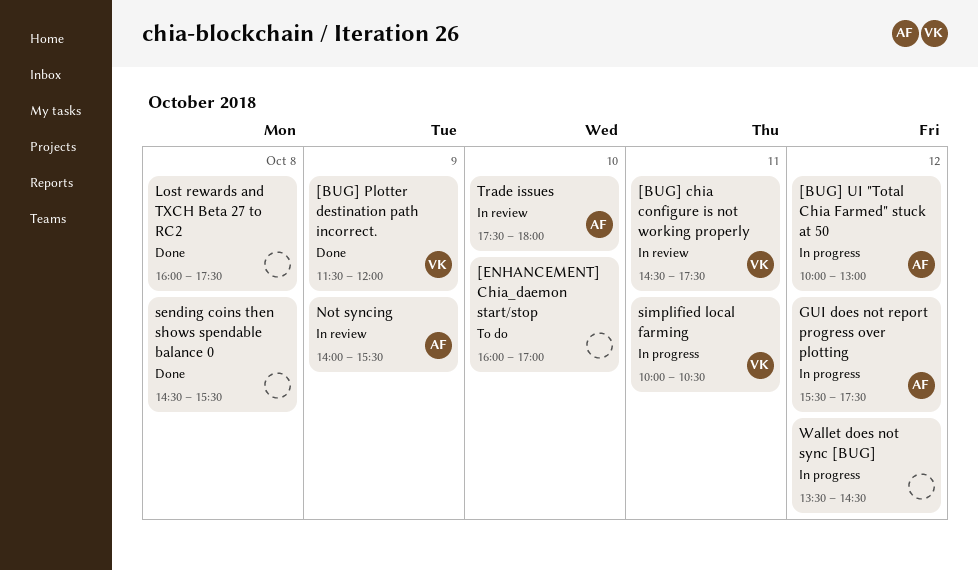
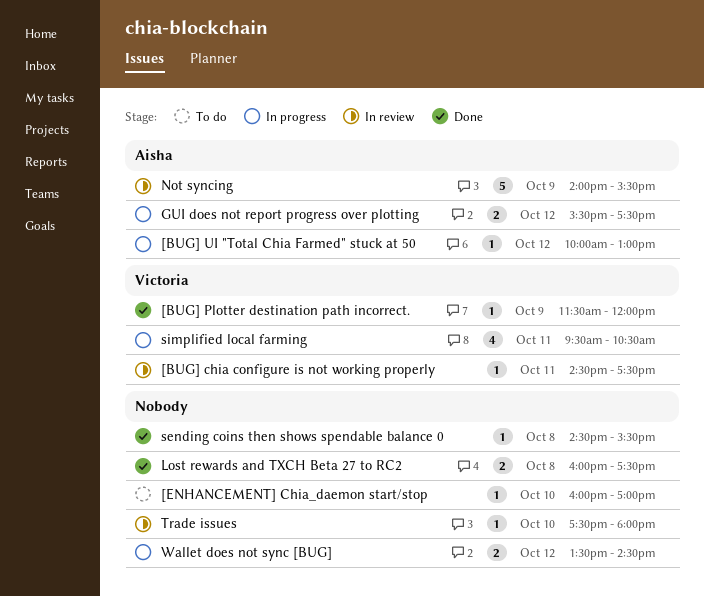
simplified local farming, begins: 10:00 -> 09:30
Trade issues, owner: Aisha -> none

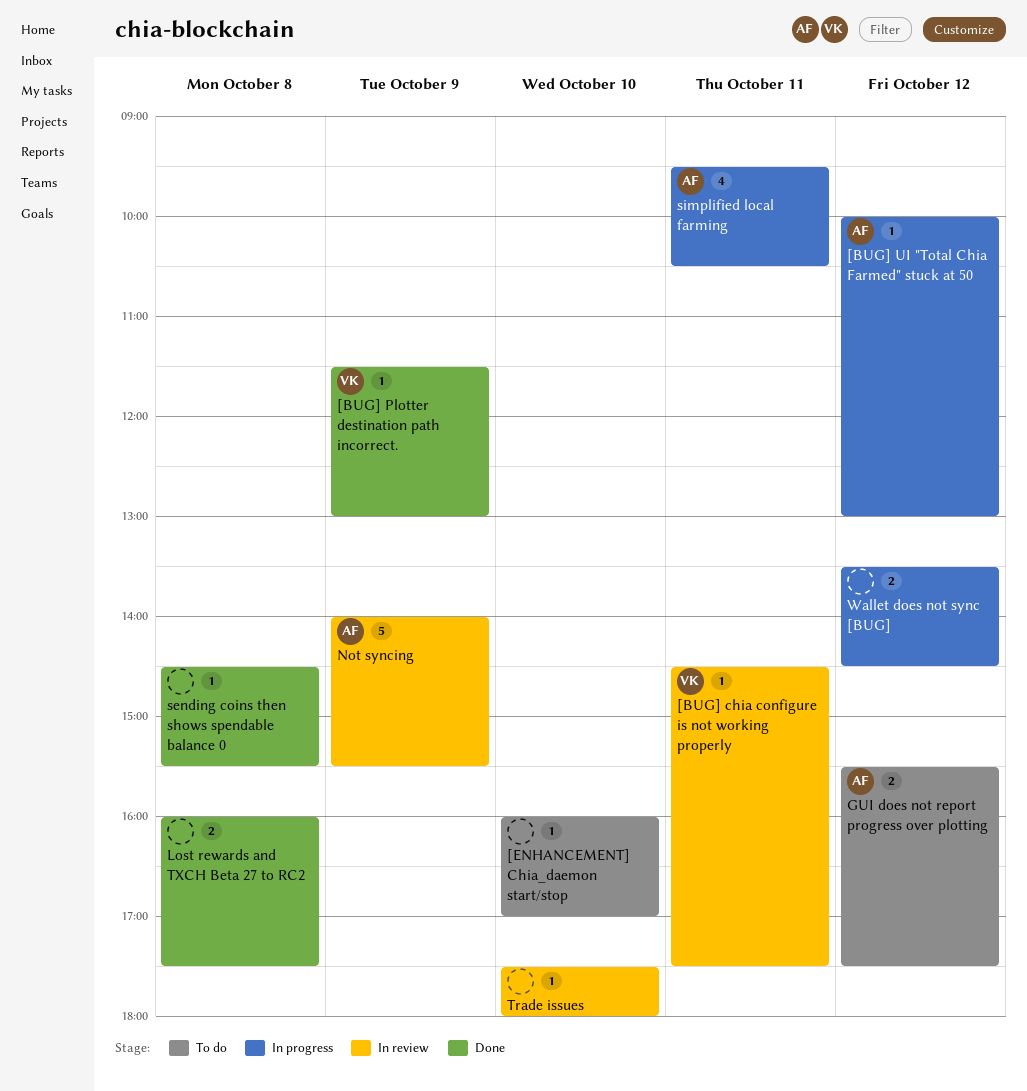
[BUG] Plotter destination path incorrect., ends: 12:00 -> 13:00
GUI does not report progress over plotting, status: In progress -> To do
simplified local farming, owner: Victoria -> Aisha

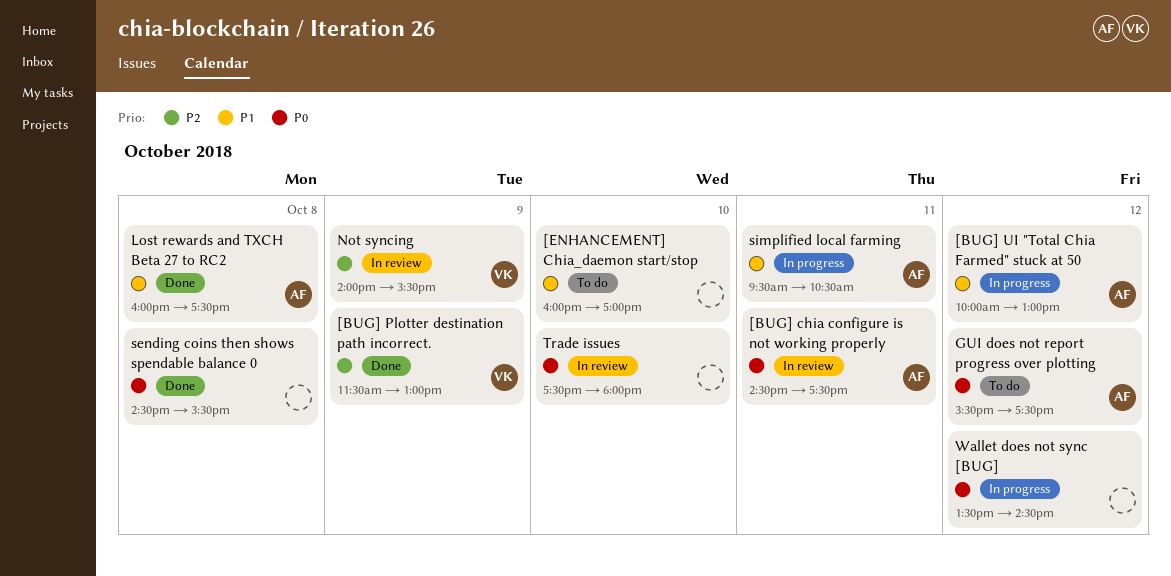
[BUG] chia configure is not working properly, owner: VK -> AF
Lost rewards and TXCH Beta 27 to RC2, owner: none -> AF
Not syncing, owner: AF -> VK

